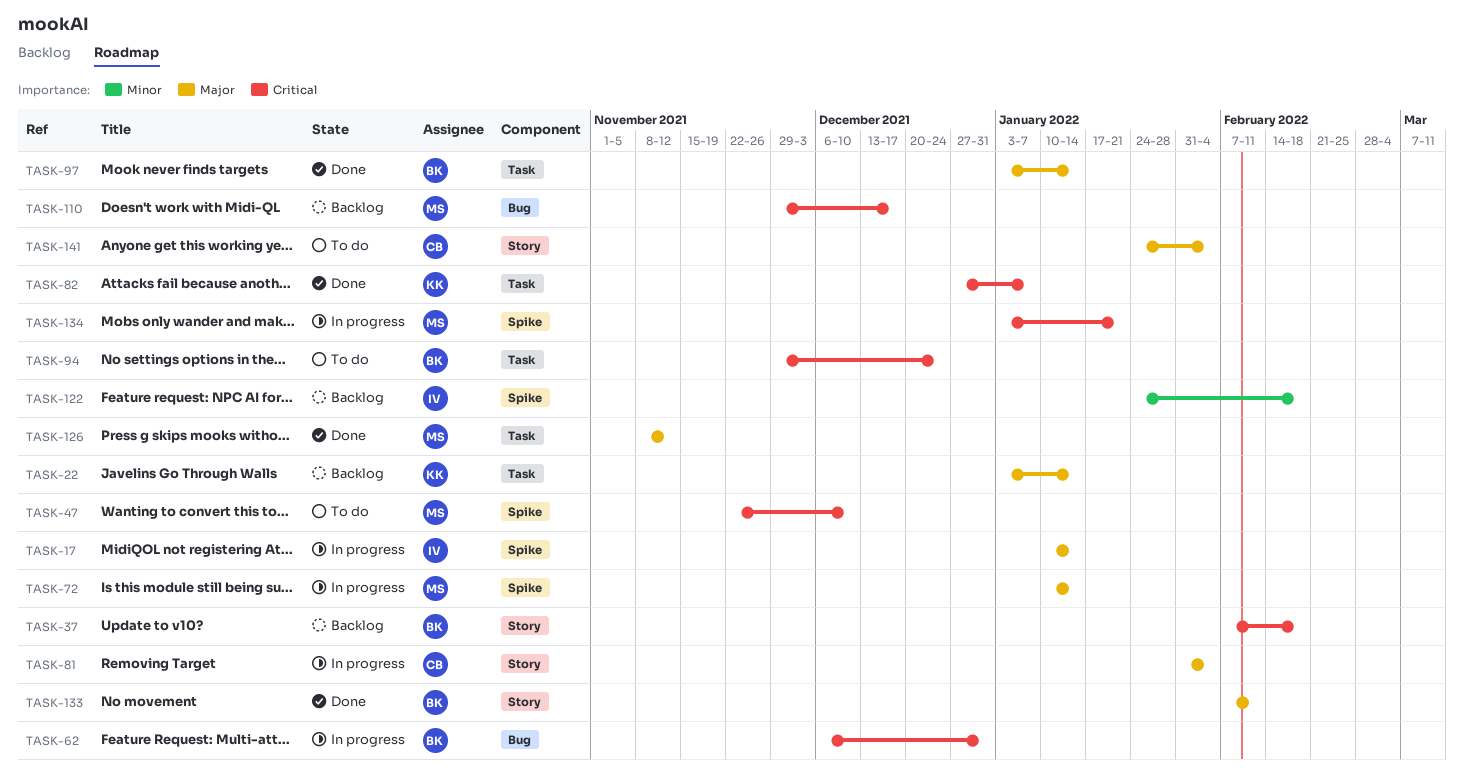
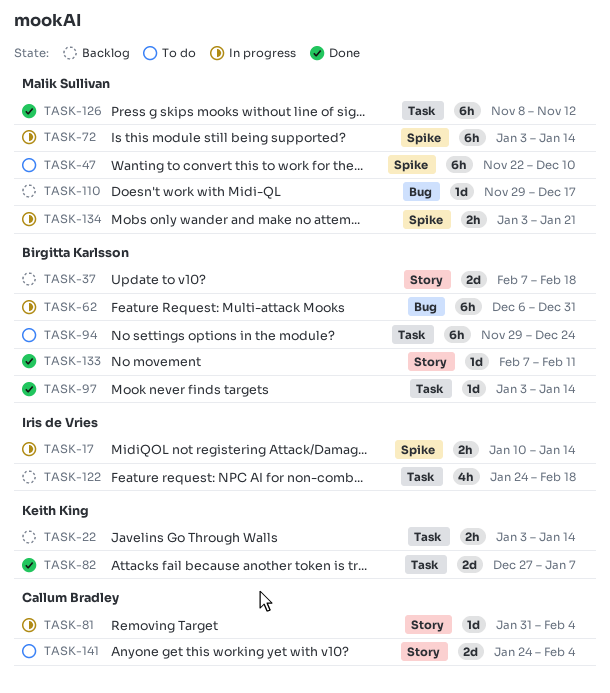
TASK-72, start: Jan 10 -> Jan 3
TASK-122, label: Spike -> Task

